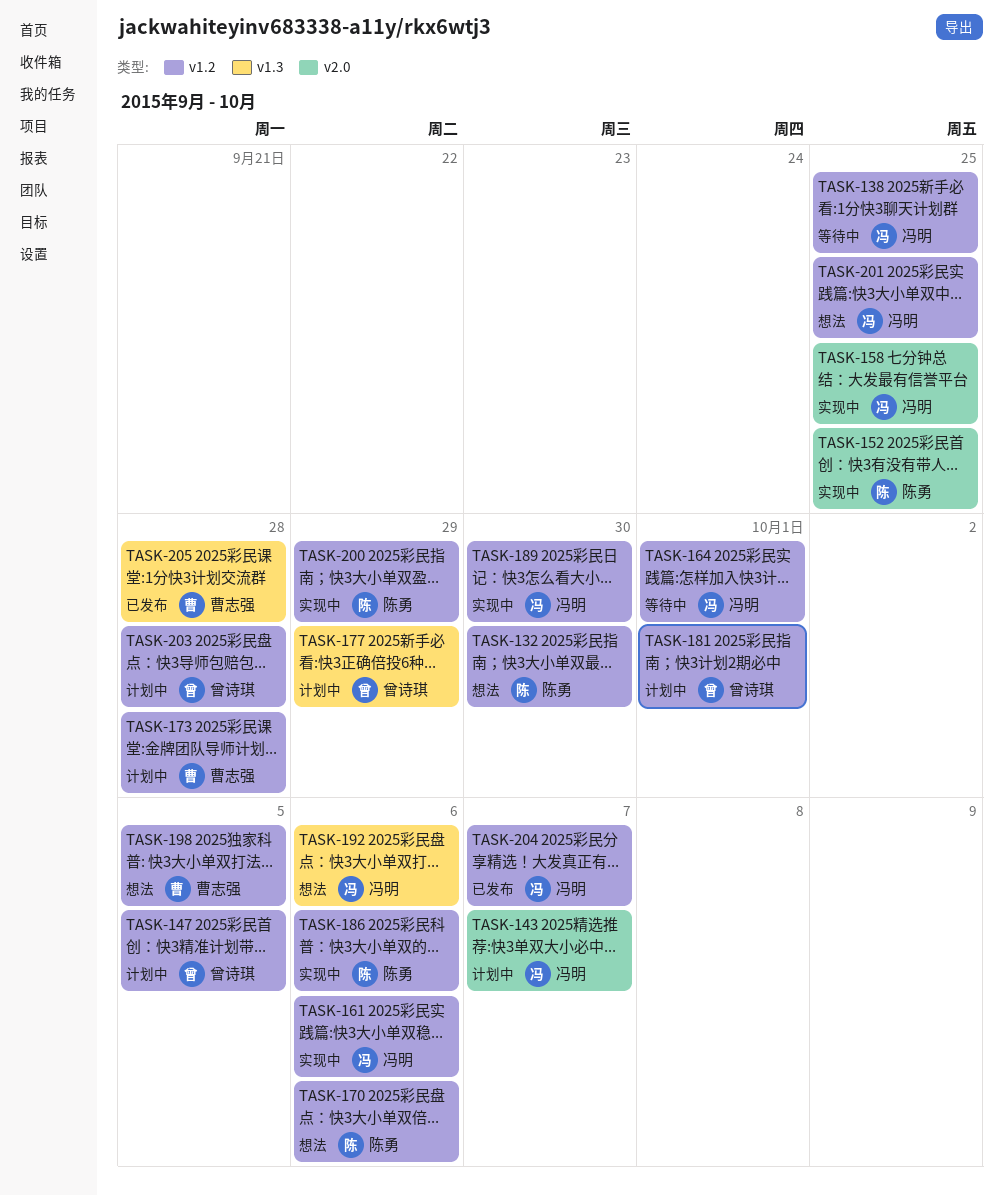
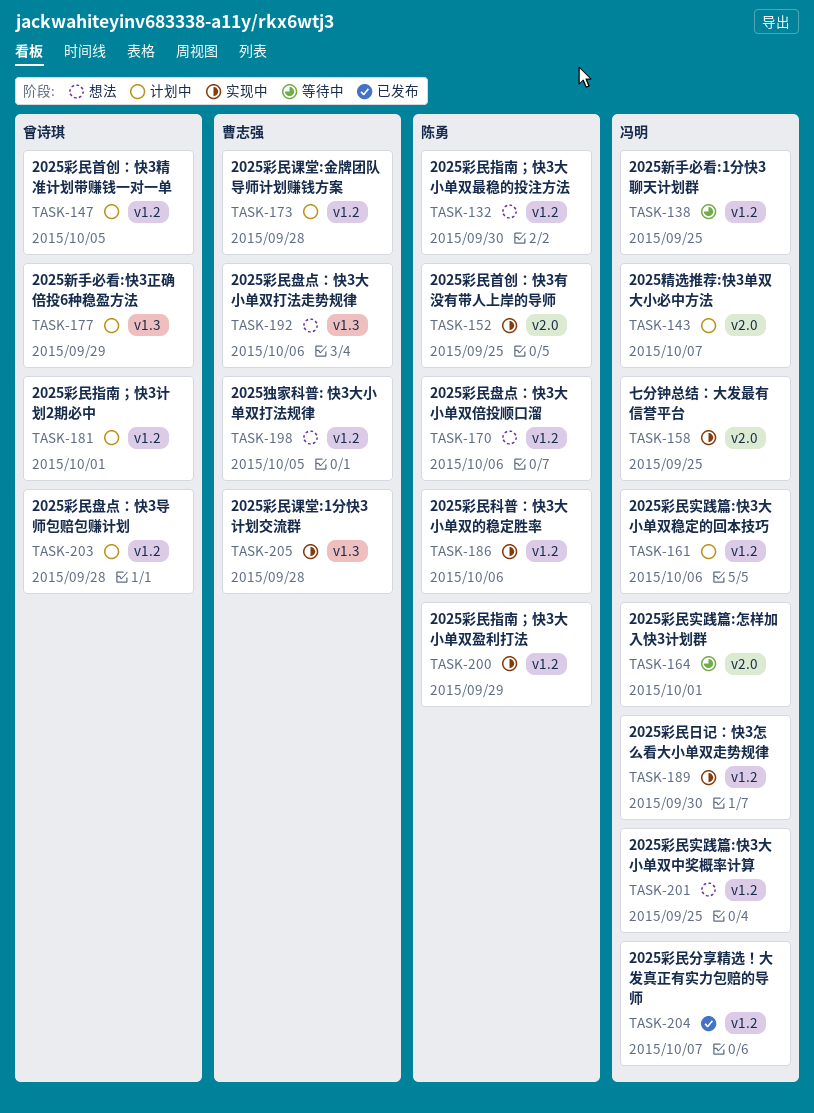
TASK-161, status: 实现中 -> 计划中
TASK-164, label: v1.2 -> v2.0
TASK-192, owner: 冯明 -> 曹志强
TASK-205, status: 已发布 -> 实现中

